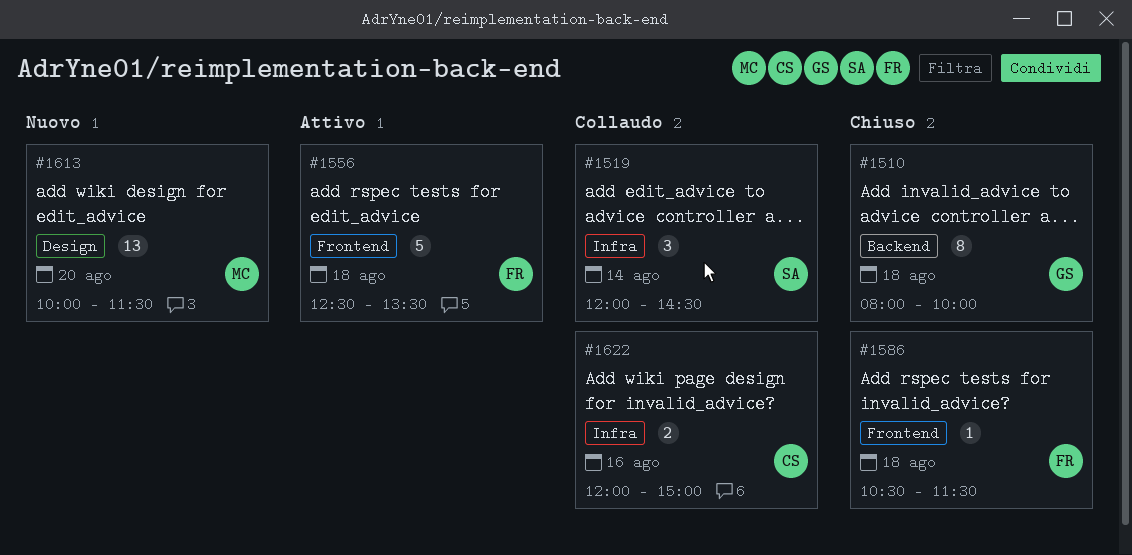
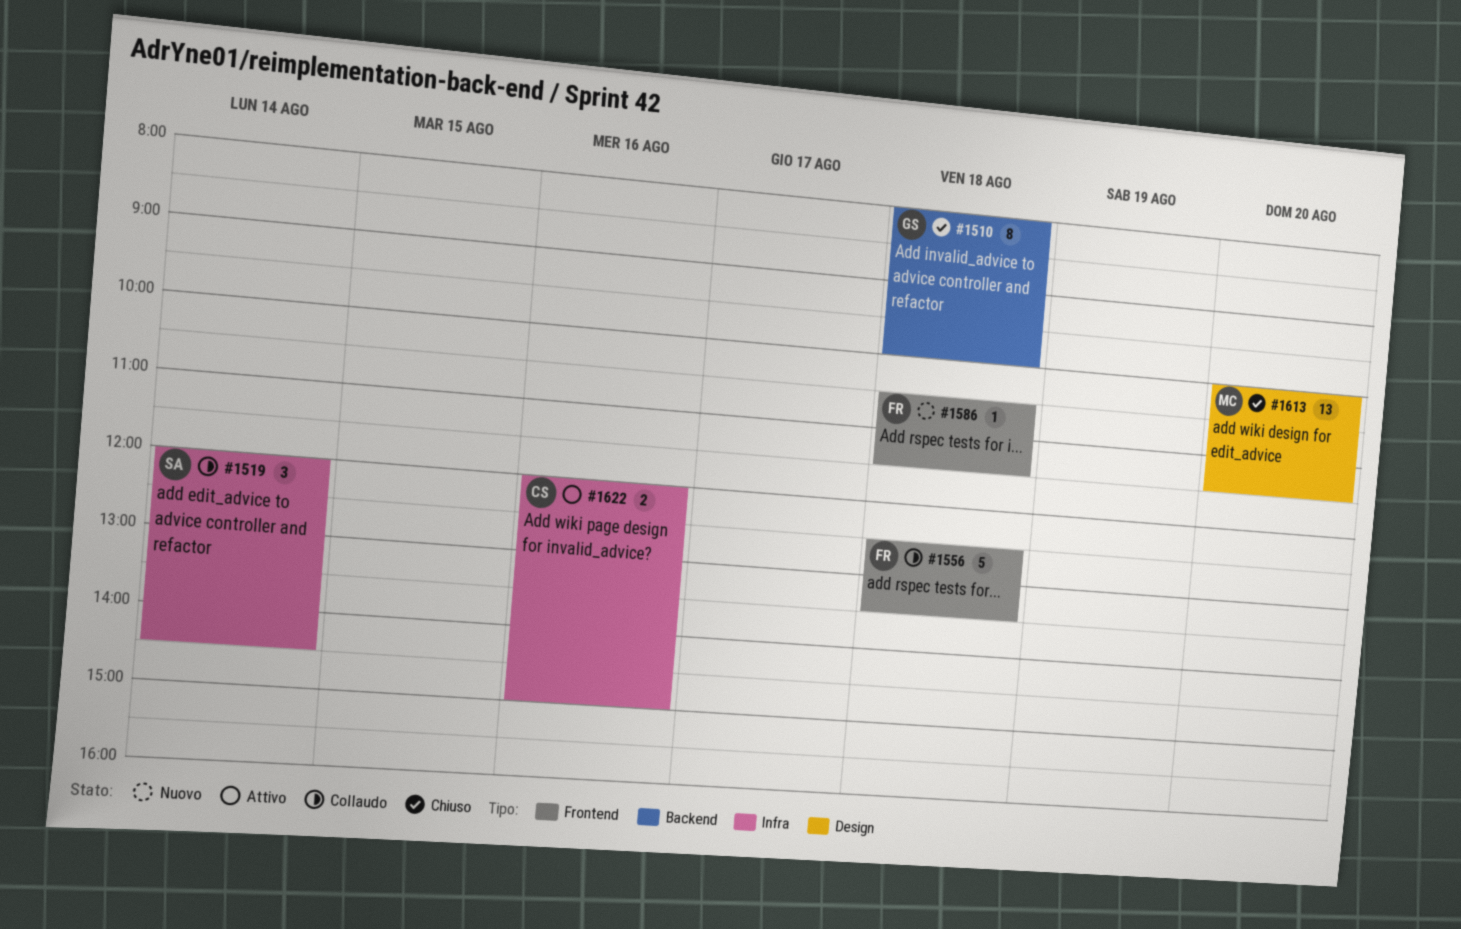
#1556, status: Attivo -> Collaudo
#1586, status: Chiuso -> Nuovo
#1613, status: Nuovo -> Chiuso
#1622, status: Collaudo -> Attivo

